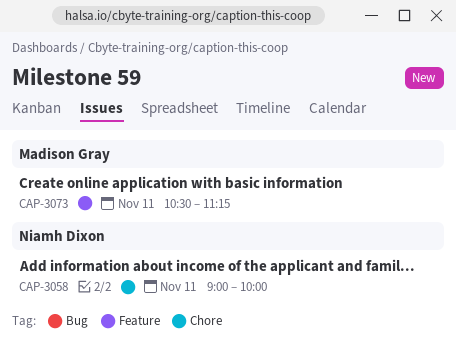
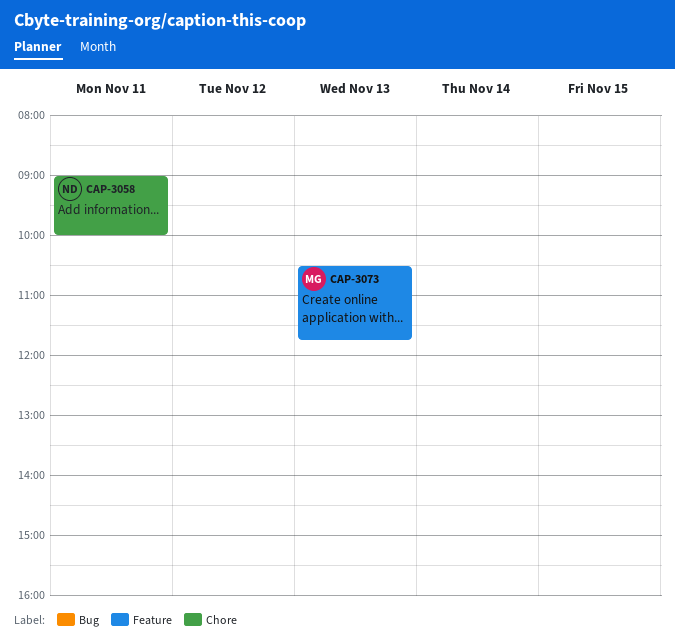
CAP-3073, day: Nov 11 -> Nov 13
CAP-3073, ends: 11:15 -> 11:45

